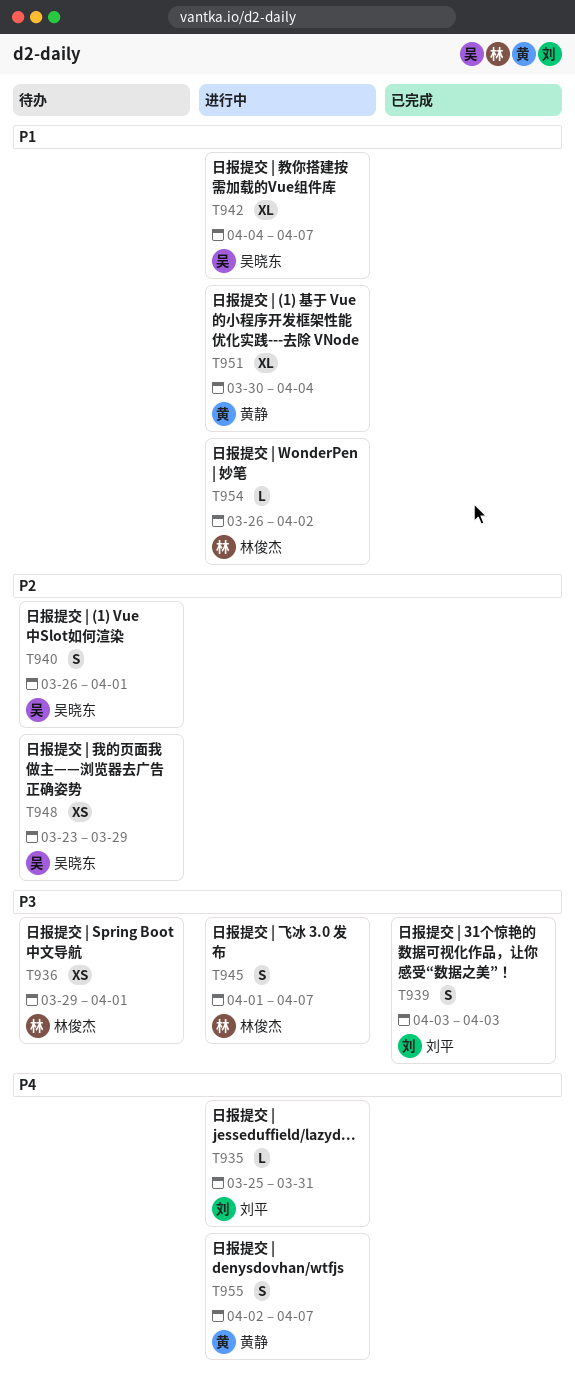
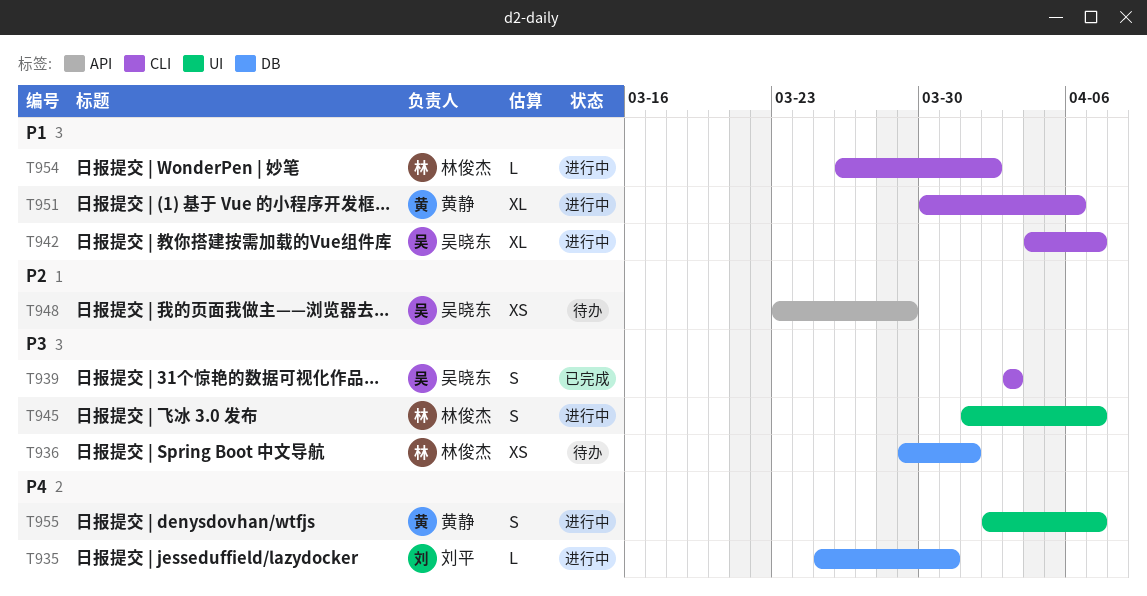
T939, owner: 刘平 -> 吴晓东
T940: present -> none
T951, due: Apr 4 -> Apr 6

